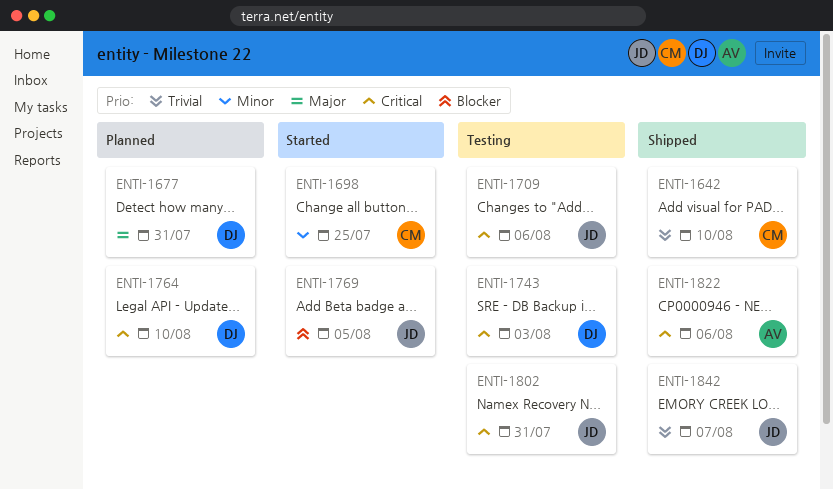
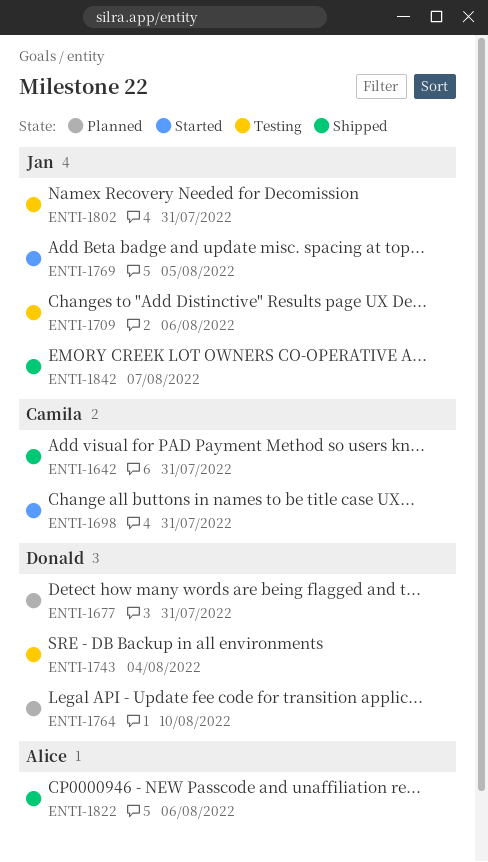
ENTI-1642, due: Aug 10 -> Jul 31
ENTI-1698, due: Jul 25 -> Jul 31
ENTI-1743, due: Aug 3 -> Aug 4

